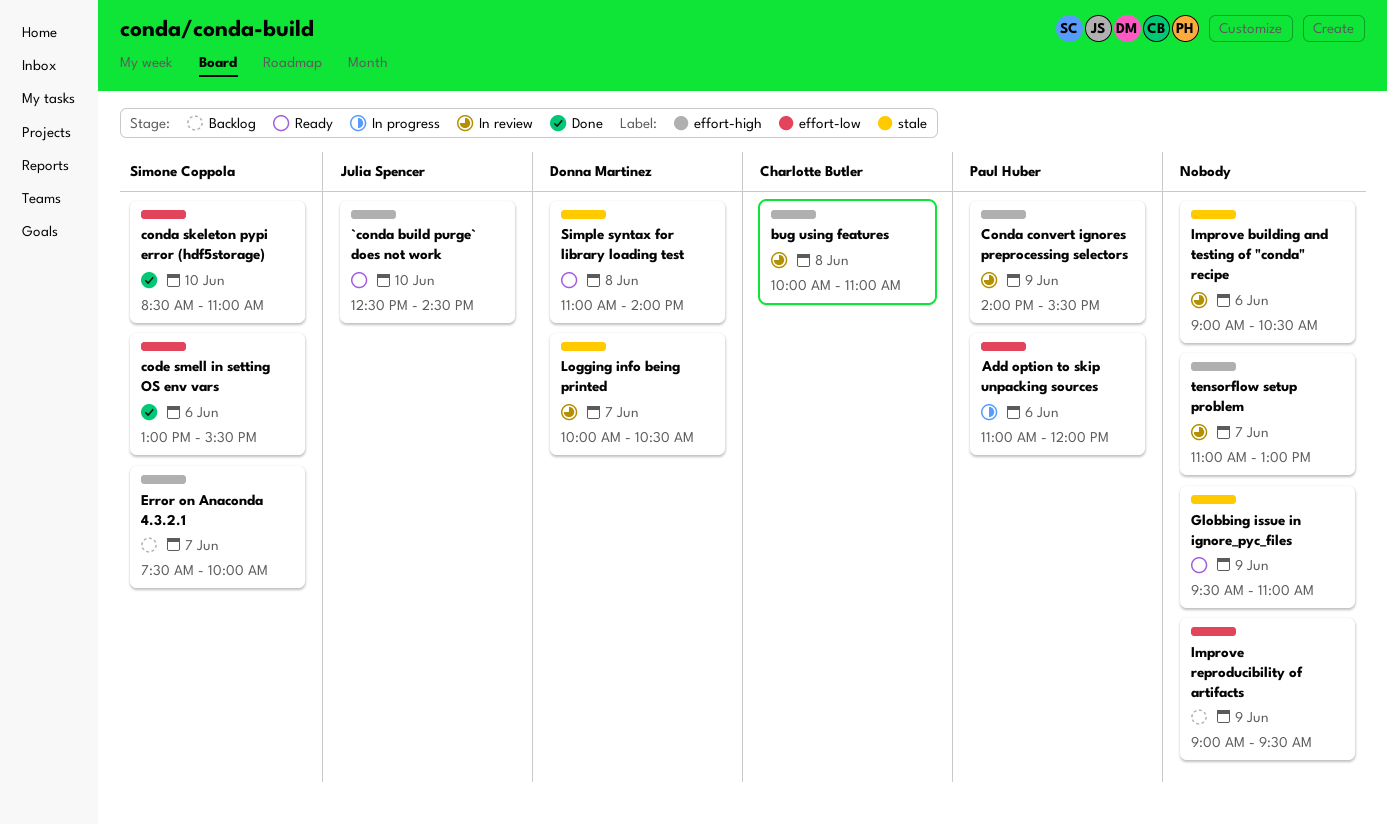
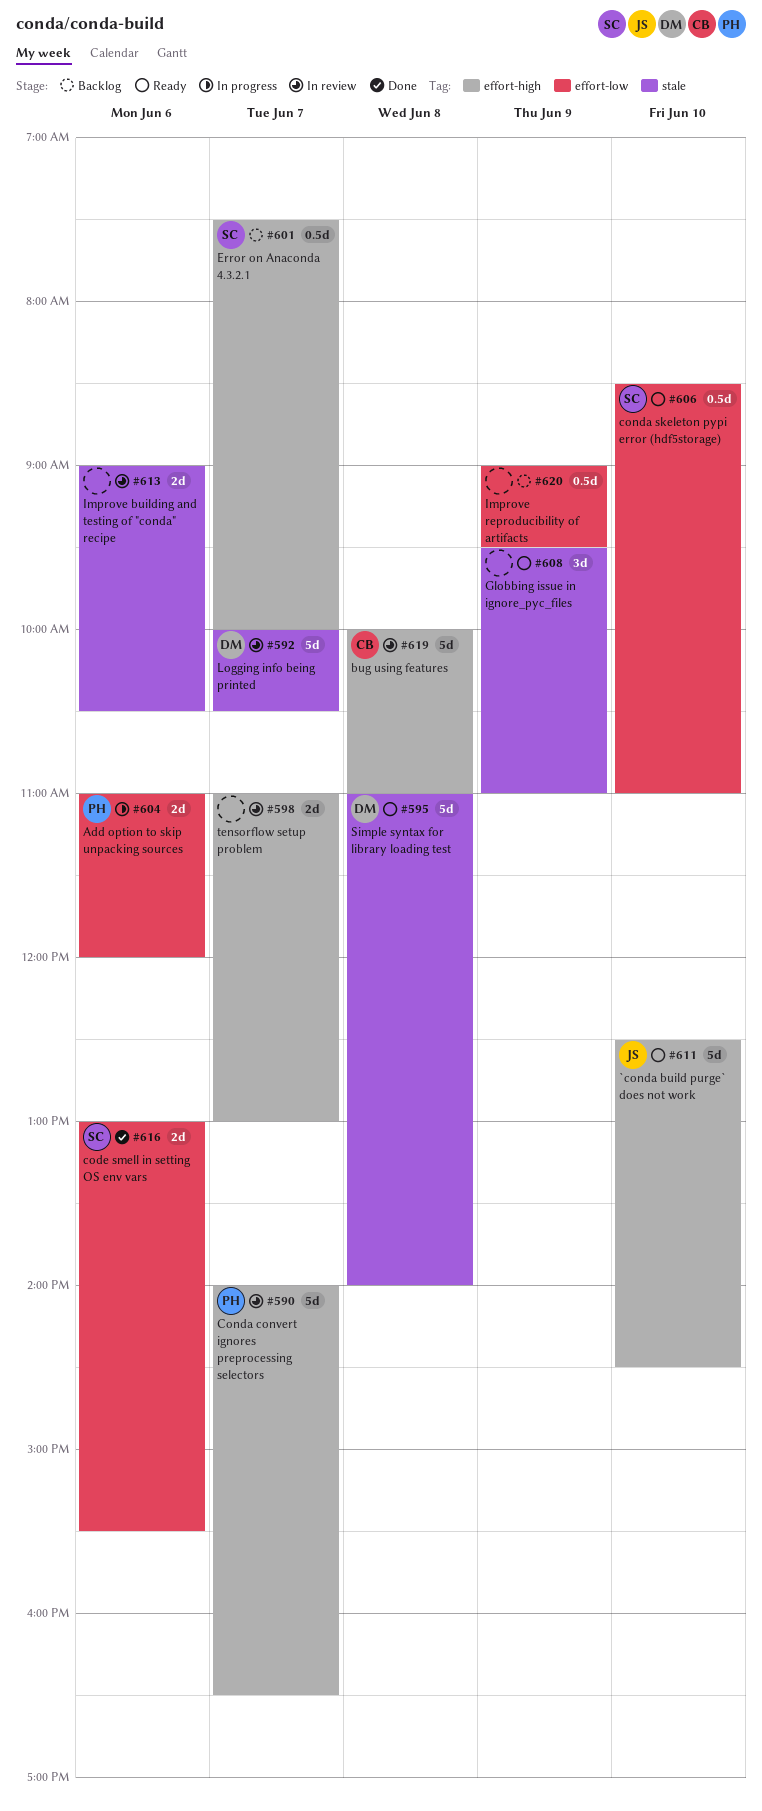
Conda convert ignores preprocessing selectors, day: Jun 9 -> Jun 7
Conda convert ignores preprocessing selectors, ends: 15:30 -> 16:30
conda skeleton pypi error (hdf5storage), status: Done -> Ready

